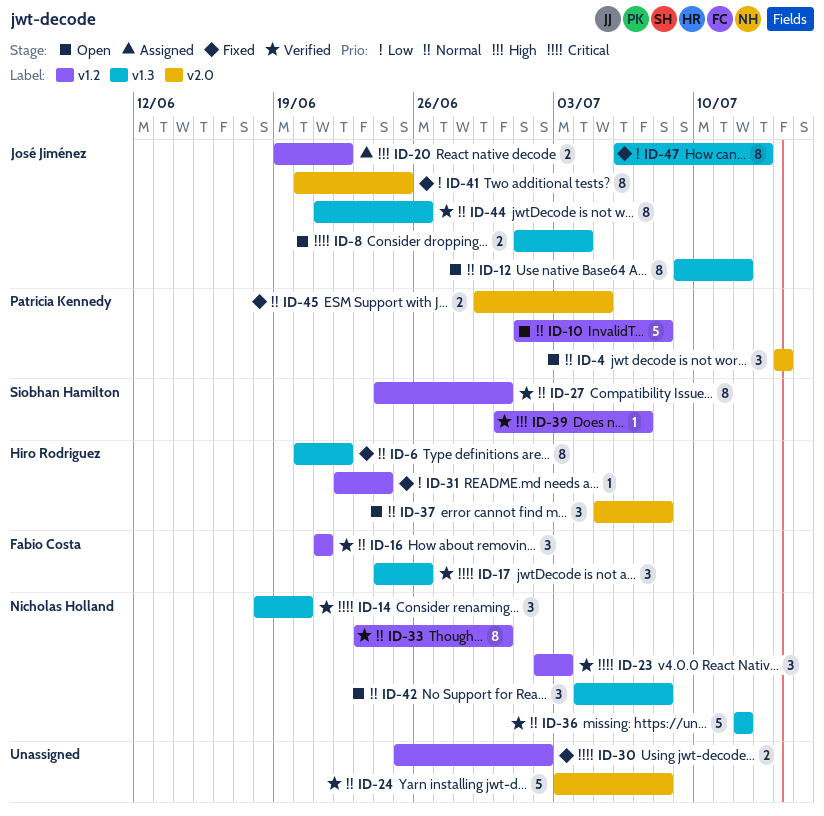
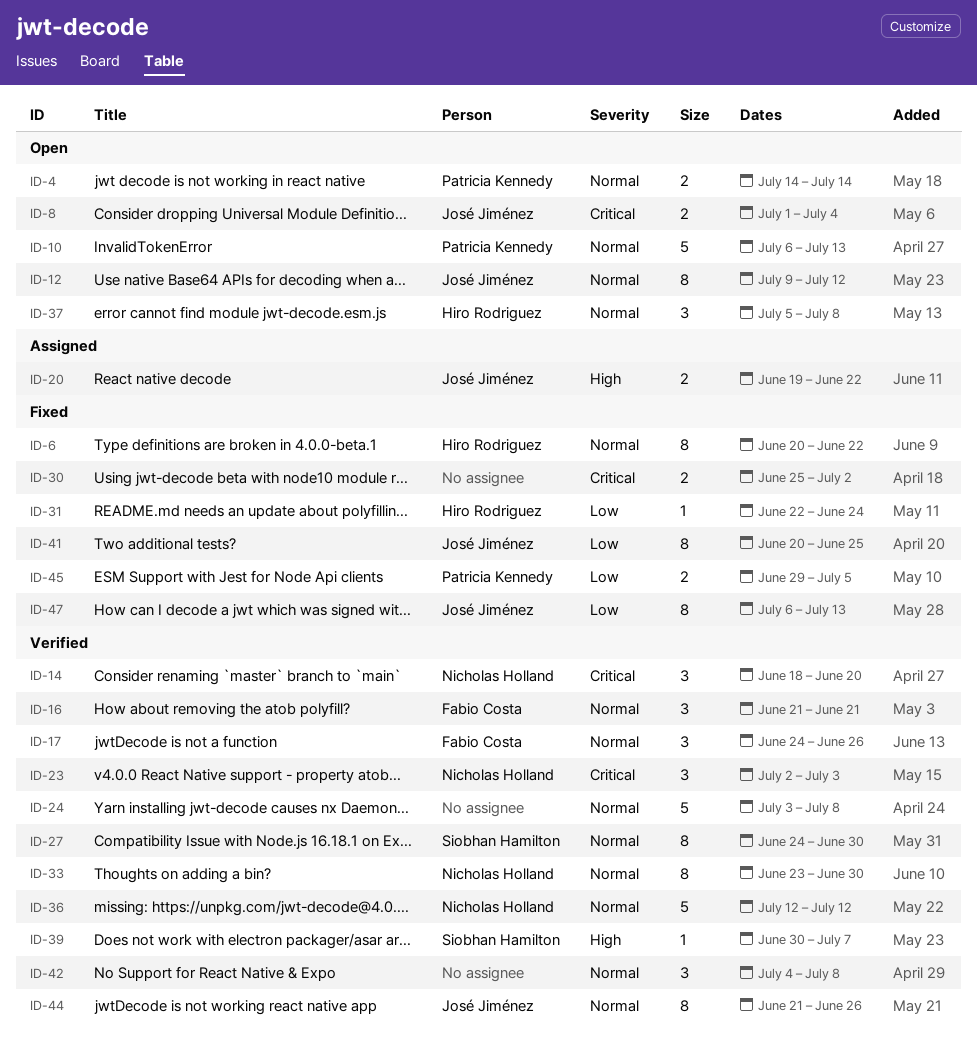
ID-4, estimate: 3 -> 2
ID-10, start: Jul 1 -> Jul 6
ID-10, due: Jul 8 -> Jul 13
ID-17, priority: Critical -> Normal
ID-42, status: Open -> Verified
ID-42, owner: Nicholas Holland -> none
ID-45, priority: Normal -> Low

